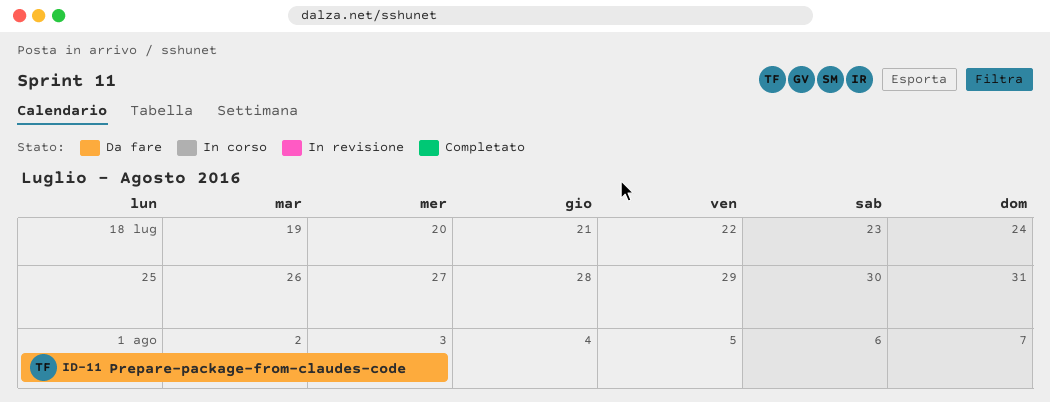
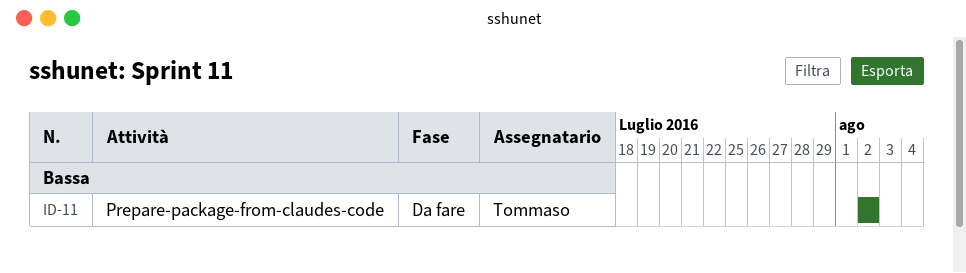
ID-11, start: Aug 1 -> Aug 2
ID-11, due: Aug 3 -> Aug 2

